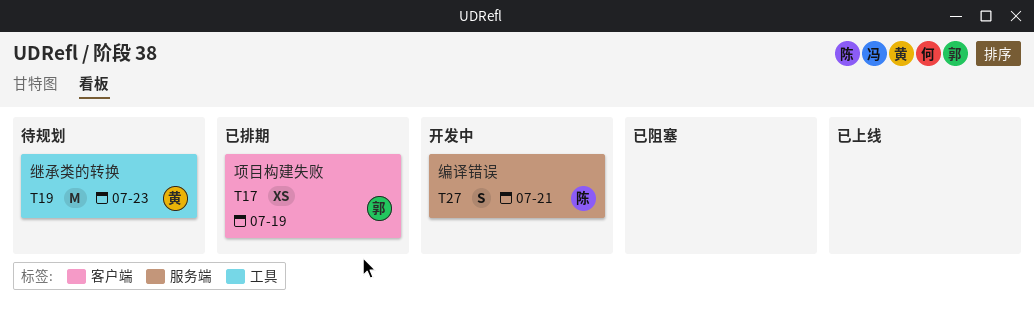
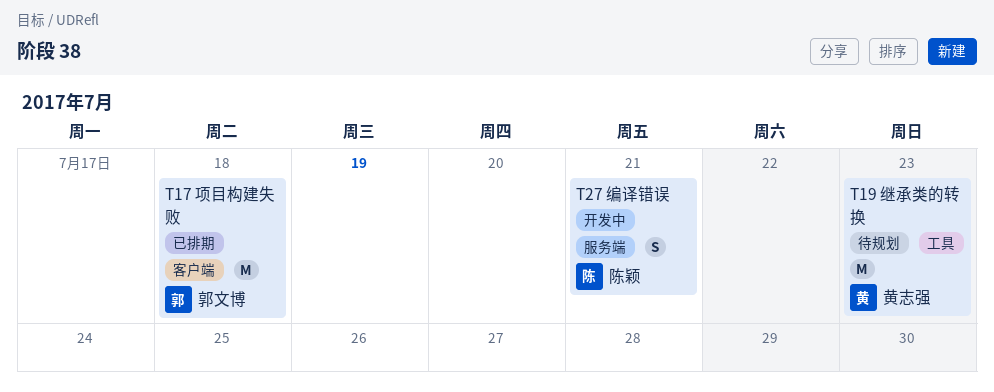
T17, estimate: XS -> M
T17, due: Jul 19 -> Jul 18

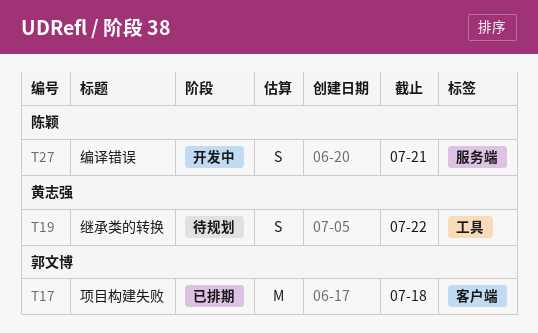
T19, estimate: M -> S
T19, due: Jul 23 -> Jul 22

